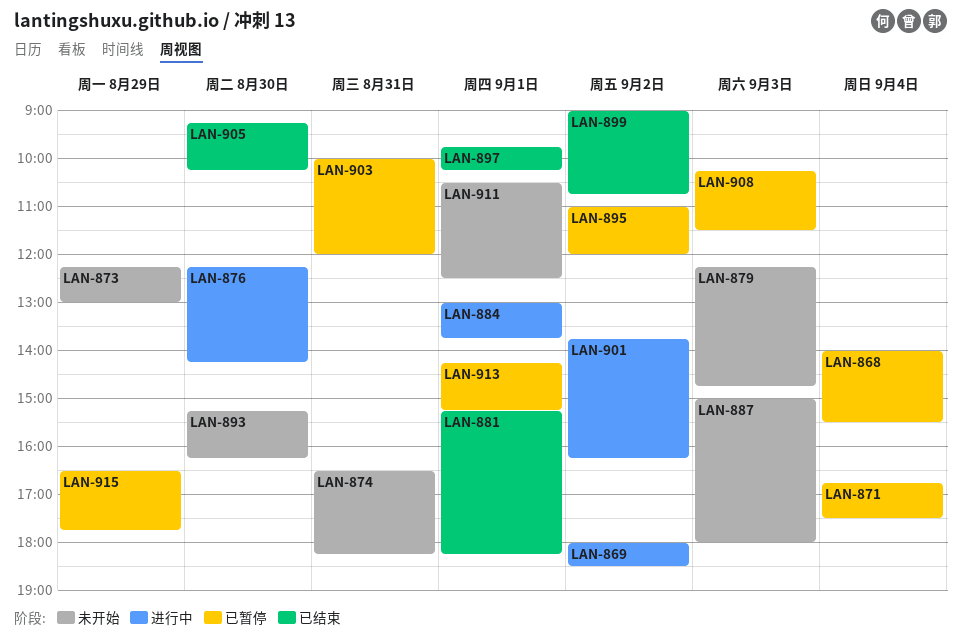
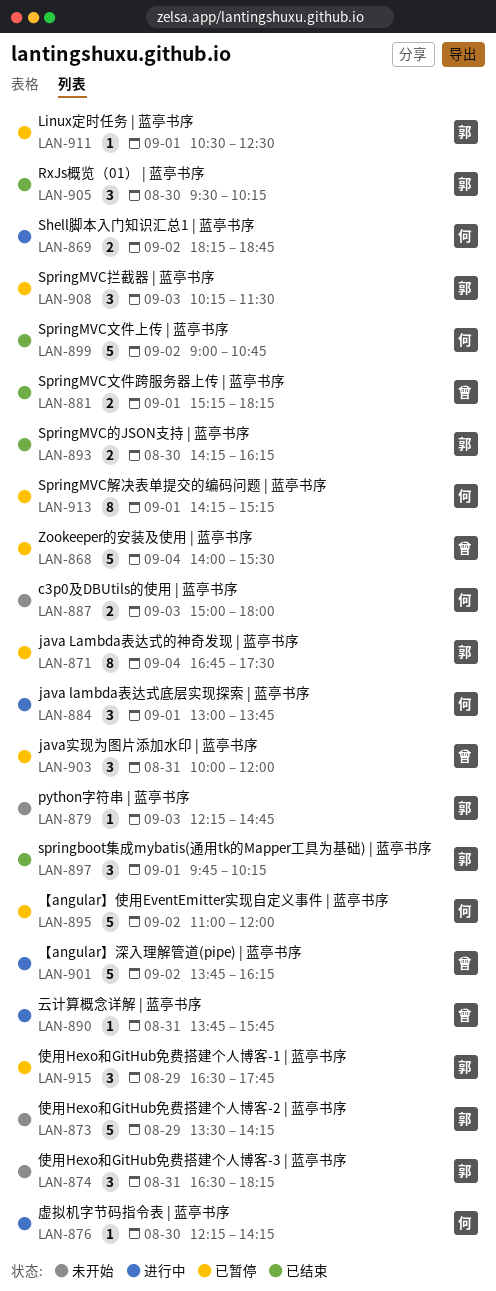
LAN-869, begins: 18:00 -> 18:15
LAN-869, ends: 18:30 -> 18:45
LAN-873, begins: 12:15 -> 13:30
LAN-873, ends: 13:00 -> 14:15
LAN-890: none -> present
LAN-893, status: 未开始 -> 已结束
LAN-893, begins: 15:15 -> 14:15
LAN-905, begins: 09:15 -> 09:30
LAN-911, status: 未开始 -> 已暂停

